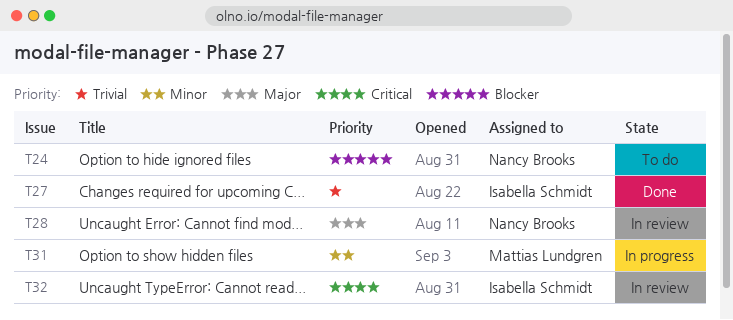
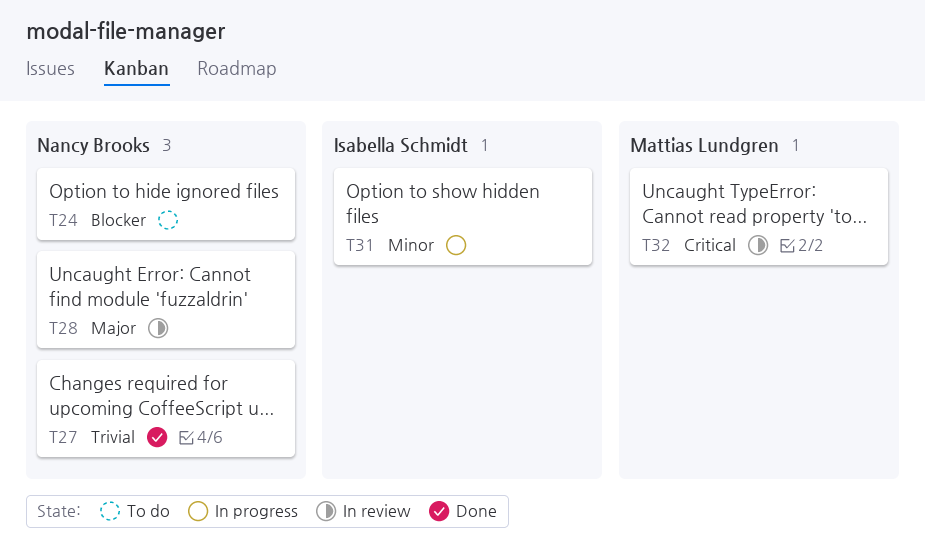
T27, owner: Isabella Schmidt -> Nancy Brooks
T31, owner: Mattias Lundgren -> Isabella Schmidt
T32, owner: Isabella Schmidt -> Mattias Lundgren

